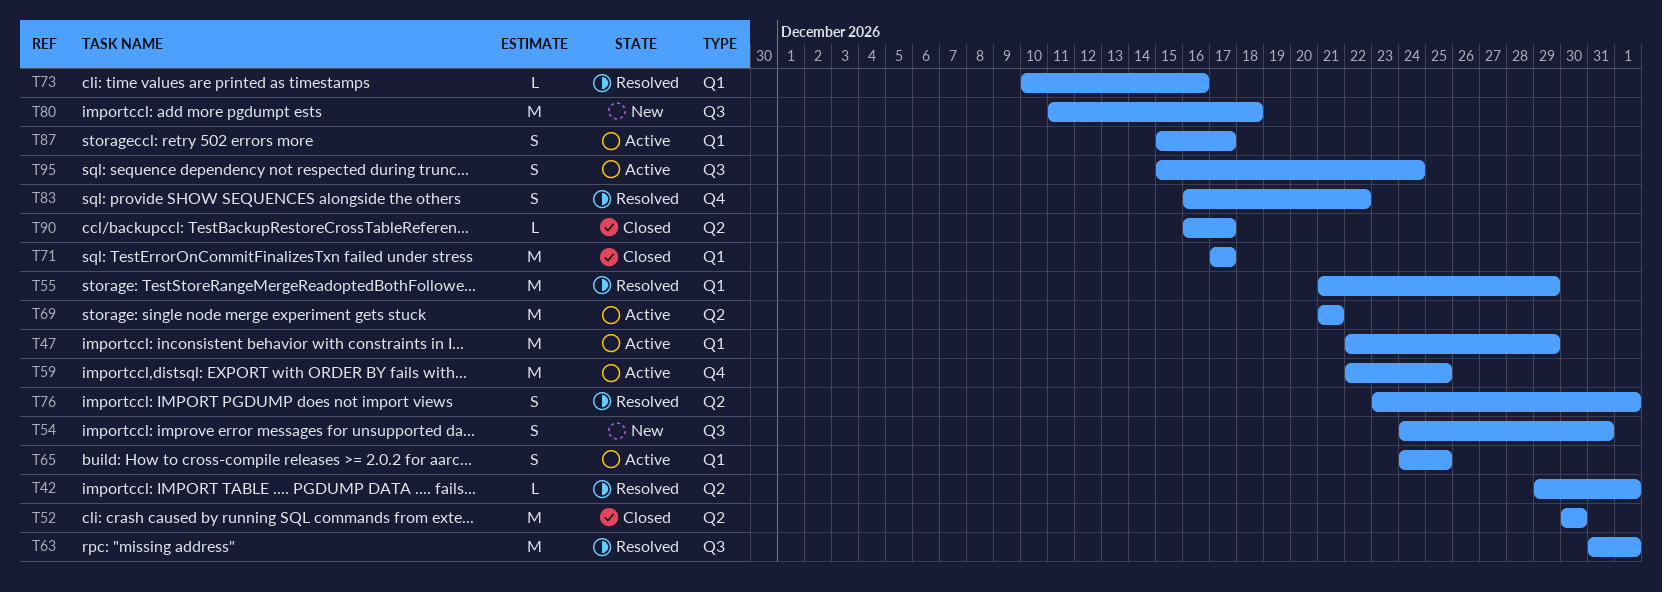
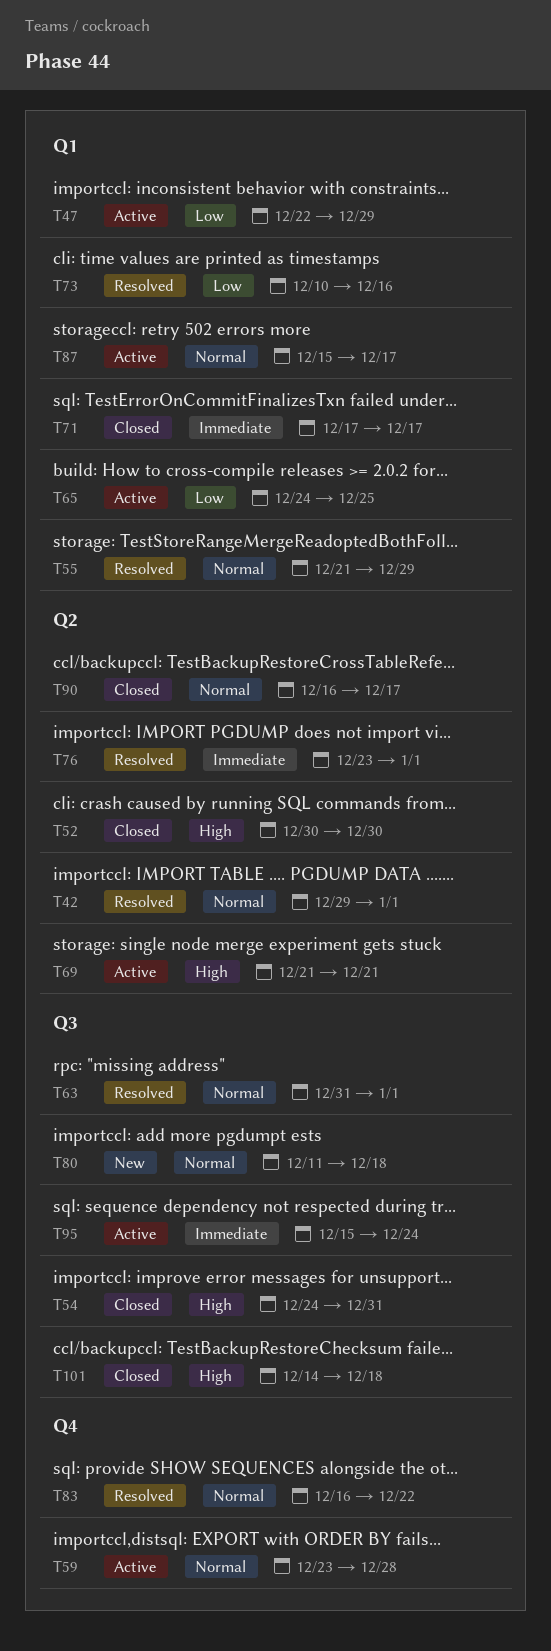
T54, status: New -> Closed
T59, start: Dec 22 -> Dec 23
T59, due: Dec 25 -> Dec 28
T101: none -> present

